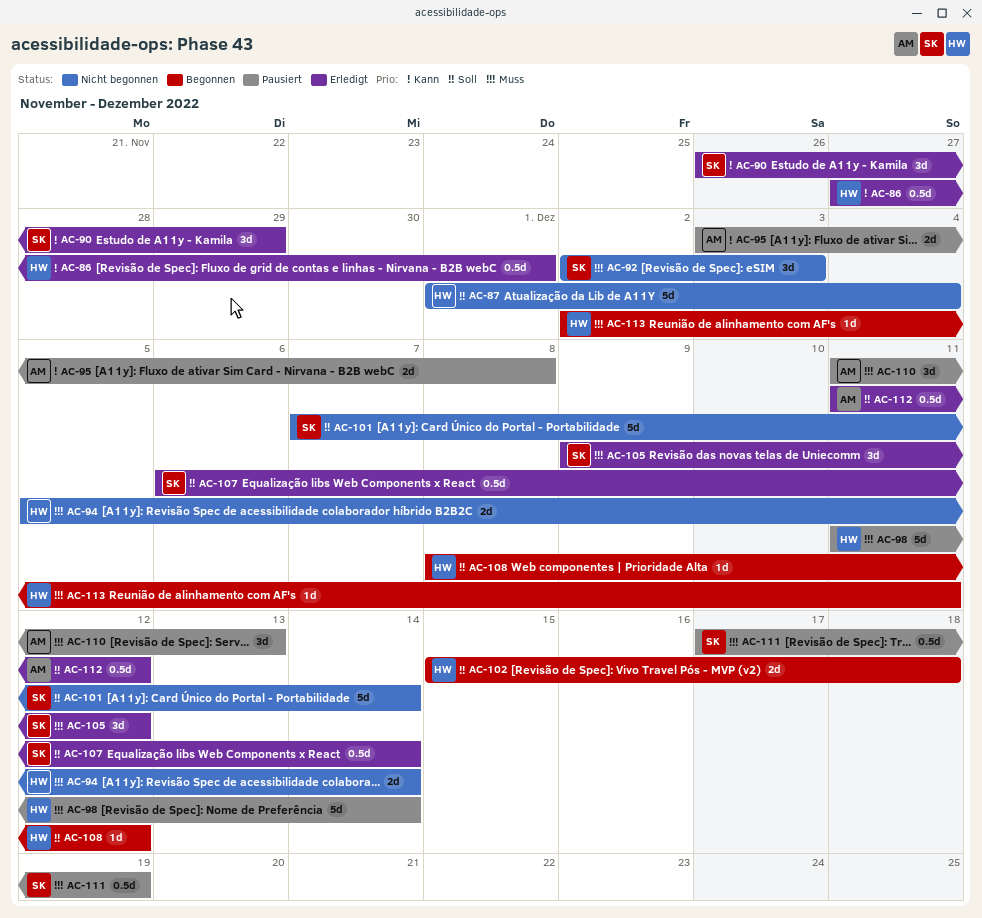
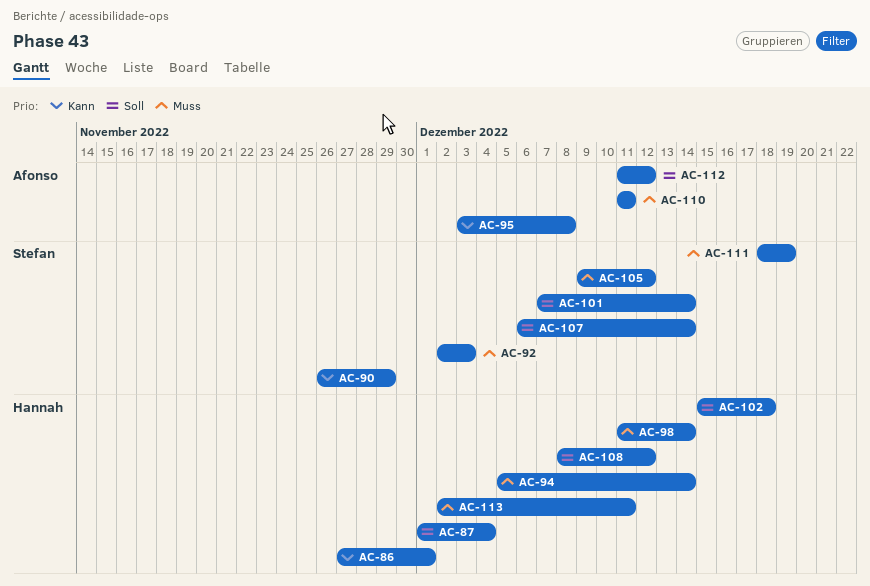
AC-110, due: Dec 13 -> Dec 11
AC-111, start: Dec 17 -> Dec 18

